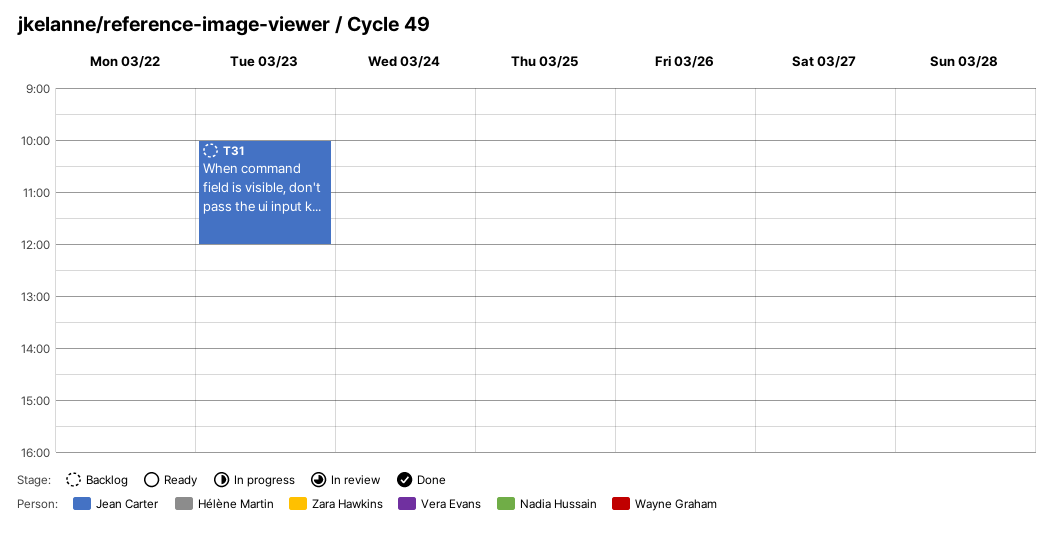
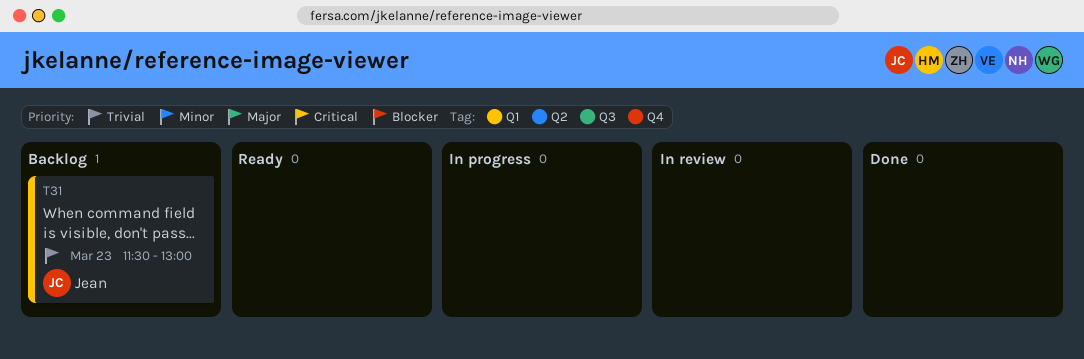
T31, begins: 10:00 -> 11:30
T31, ends: 12:00 -> 13:00

